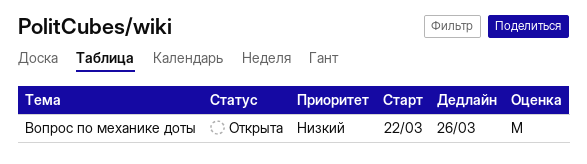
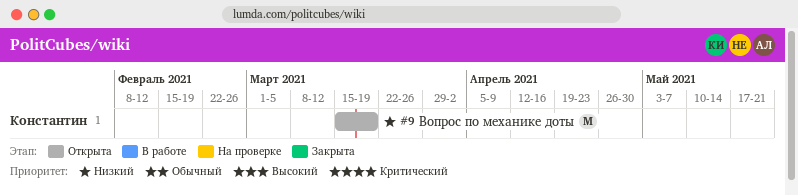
Вопрос по механике доты, start: Mar 22 -> Mar 15
Вопрос по механике доты, due: Mar 26 -> Mar 19

